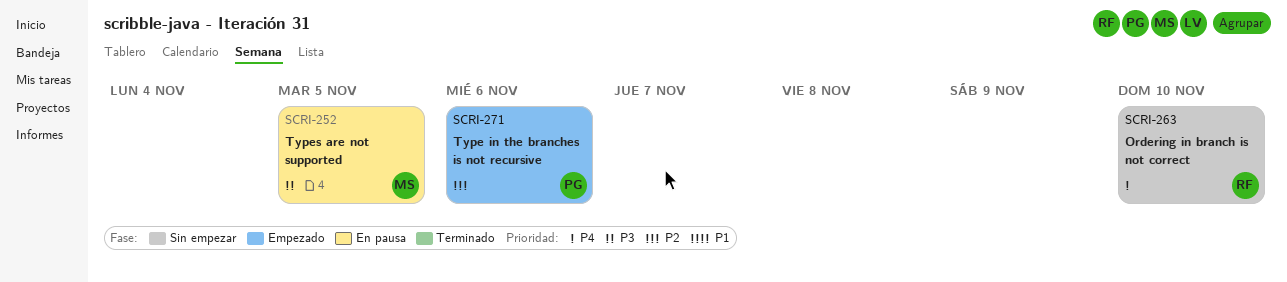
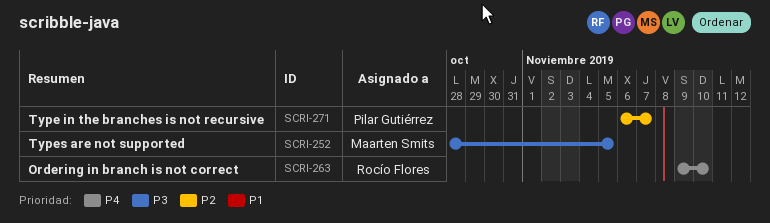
SCRI-271, due: Nov 6 -> Nov 7

